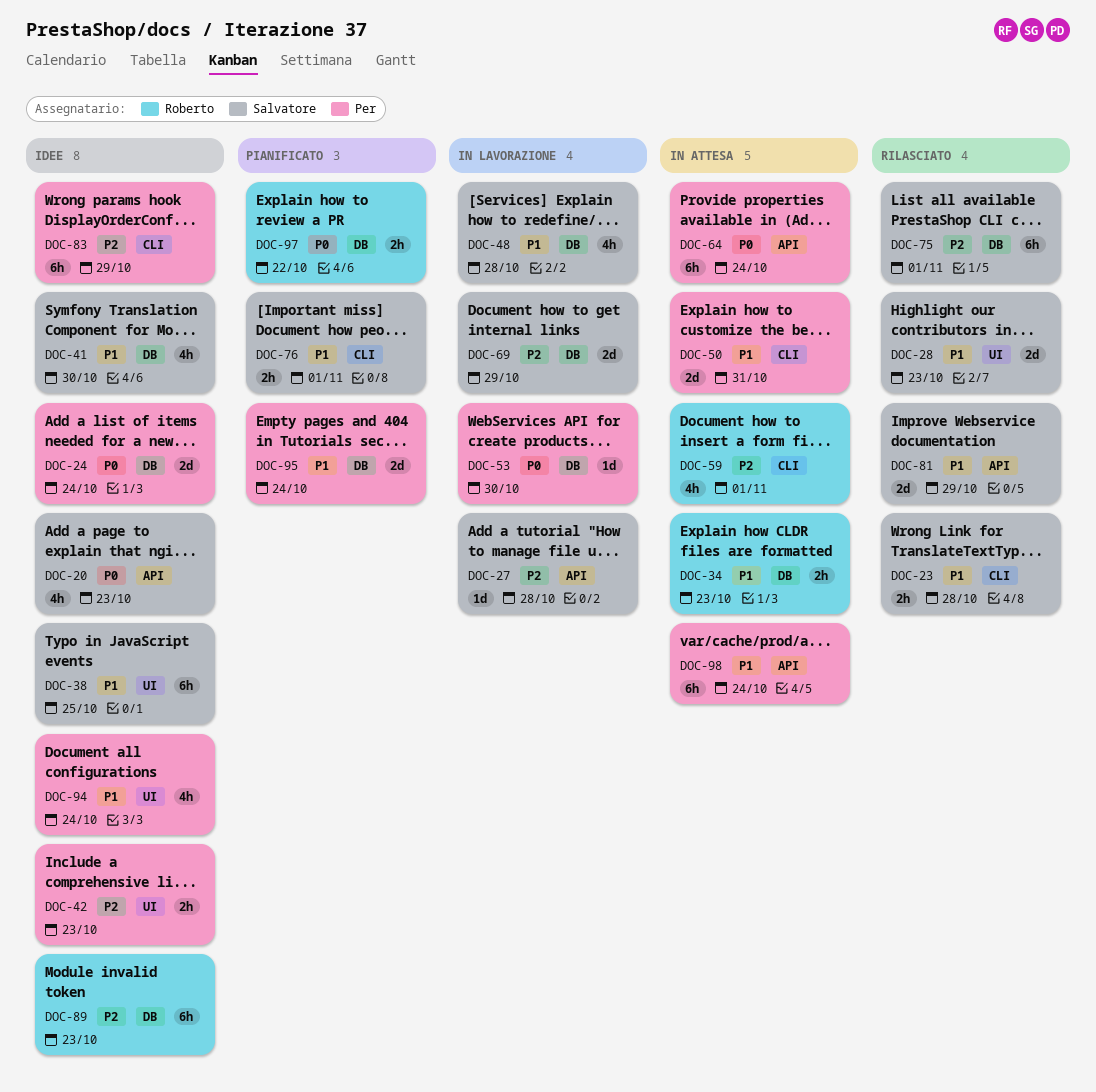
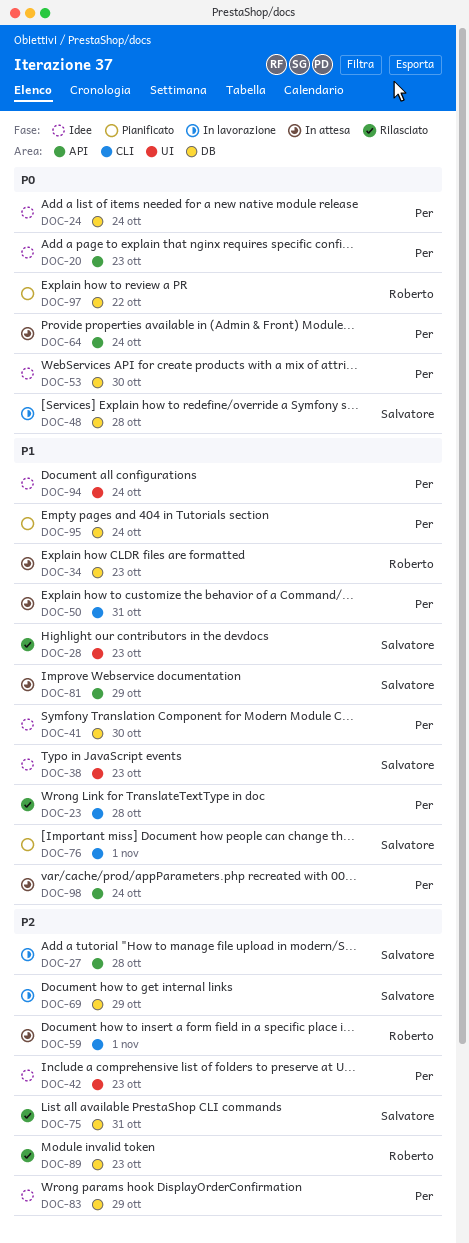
DOC-20, owner: Salvatore -> Per
DOC-23, owner: Salvatore -> Per
DOC-38, due: Oct 25 -> Oct 23
DOC-41, owner: Salvatore -> Per
DOC-48, priority: P1 -> P0
DOC-53, status: In lavorazione -> Idee
DOC-75, due: Nov 1 -> Oct 31
DOC-81, status: Rilasciato -> In attesa
DOC-83, label: CLI -> DB
DOC-89, status: Idee -> Rilasciato

